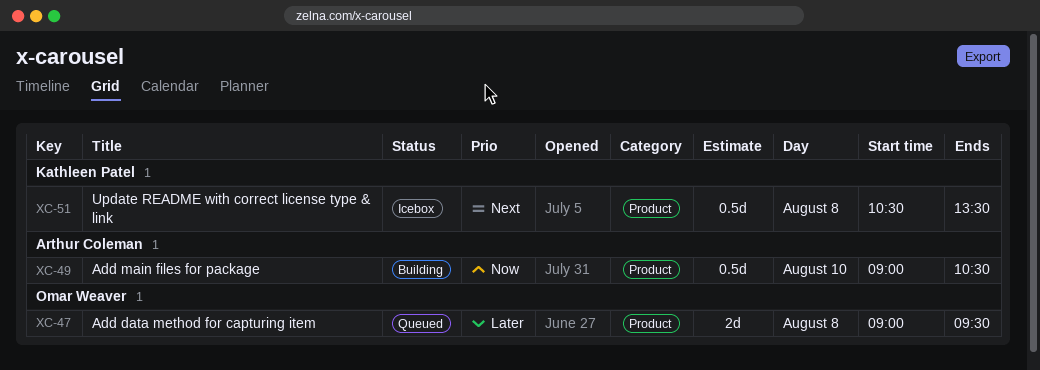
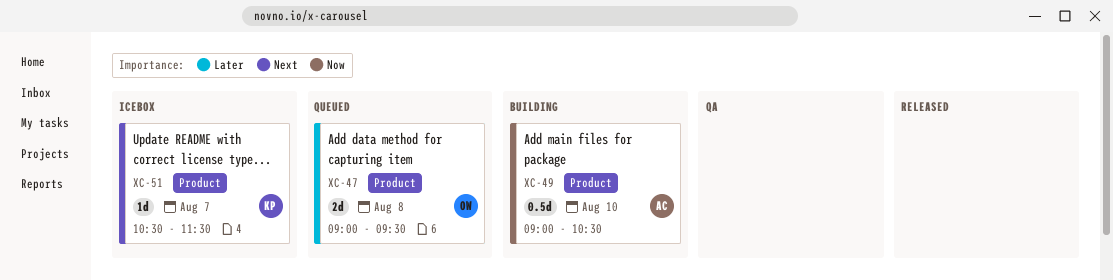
XC-51, estimate: 0.5d -> 1d
XC-51, day: Aug 8 -> Aug 7
XC-51, ends: 13:30 -> 11:30

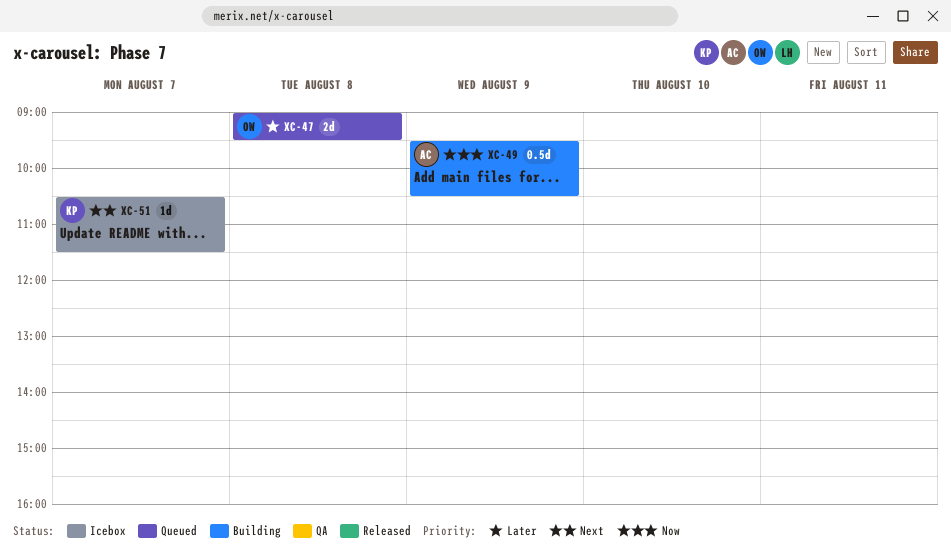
XC-49, day: Aug 10 -> Aug 9
XC-49, begins: 09:00 -> 09:30

